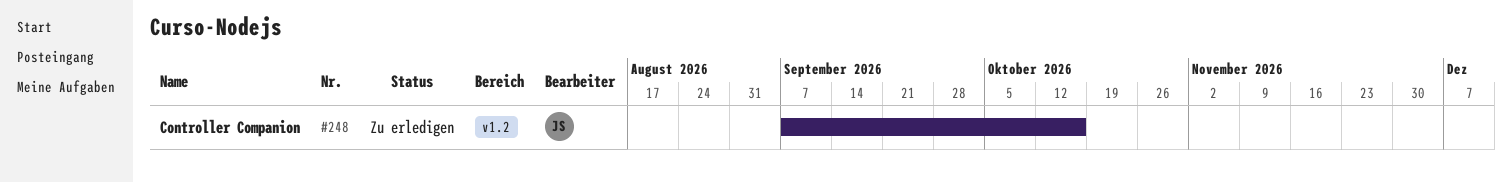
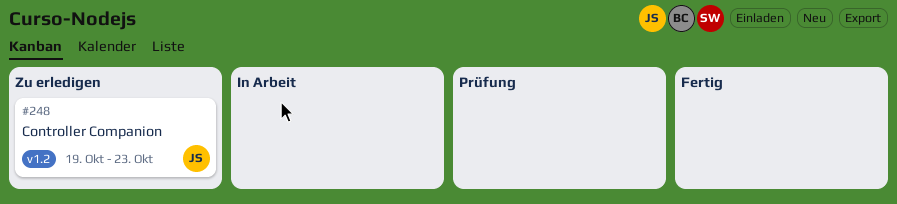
#248, start: Sep 7 -> Oct 19
#248, due: Oct 16 -> Oct 23

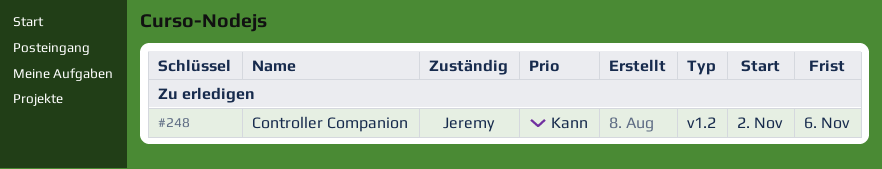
#248, start: Oct 19 -> Nov 2
#248, due: Oct 23 -> Nov 6

